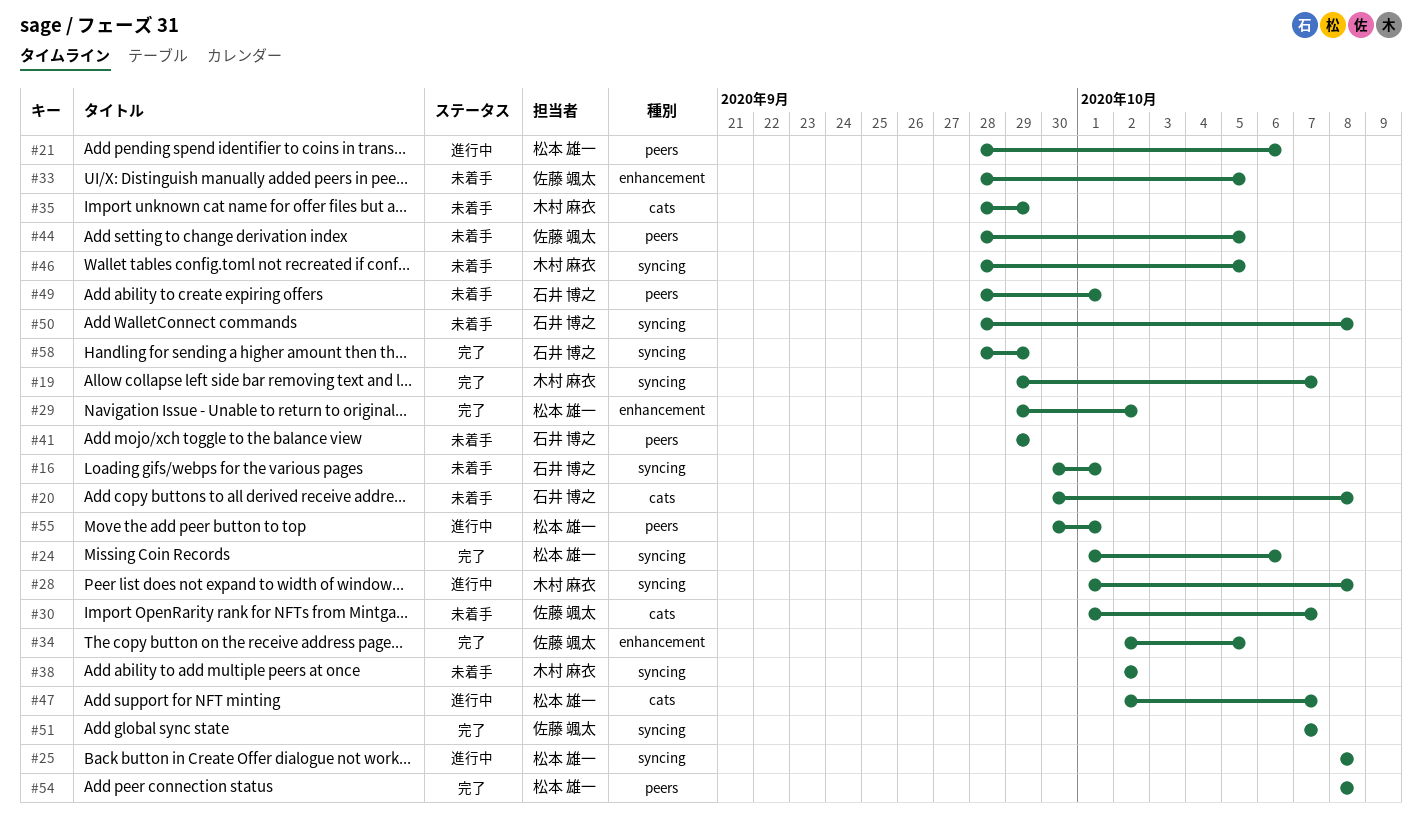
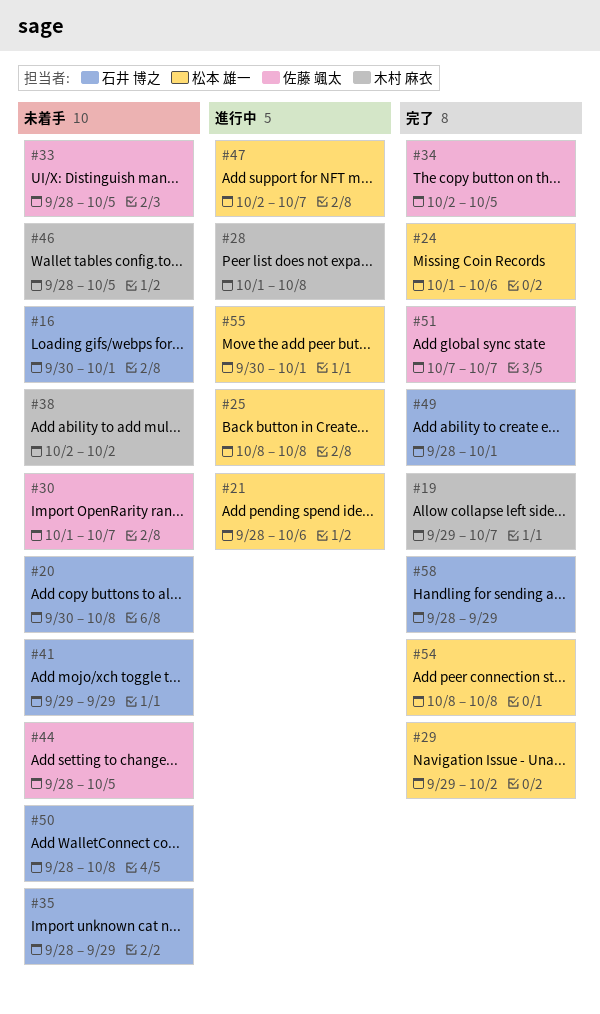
#35, owner: 木村 麻衣 -> 石井 博之
#49, status: 未着手 -> 完了

